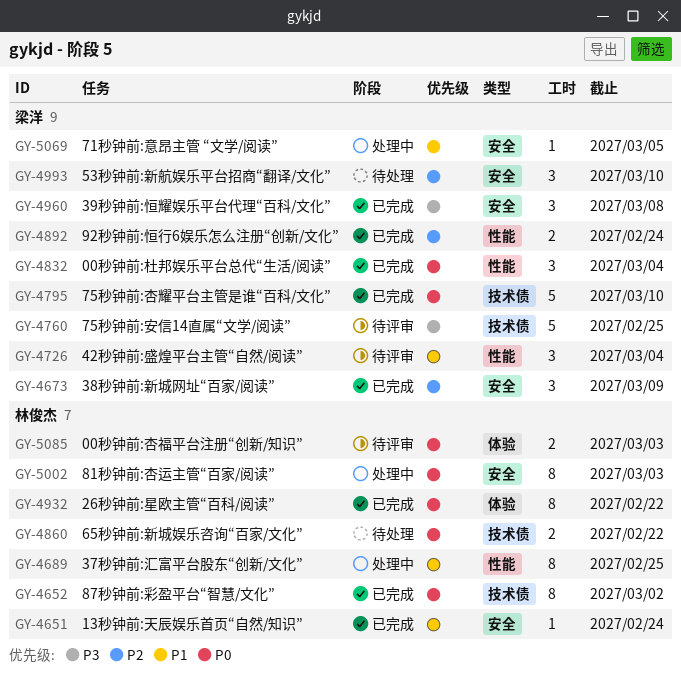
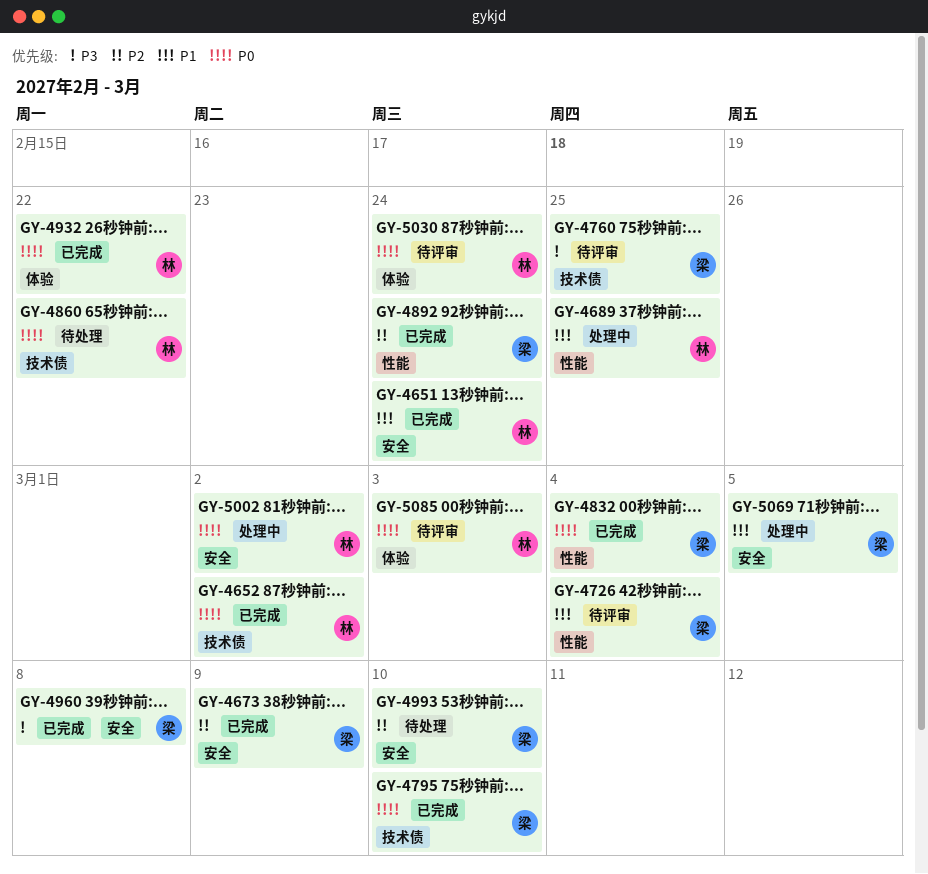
GY-5002, due: Mar 3 -> Mar 2
GY-5030: none -> present

